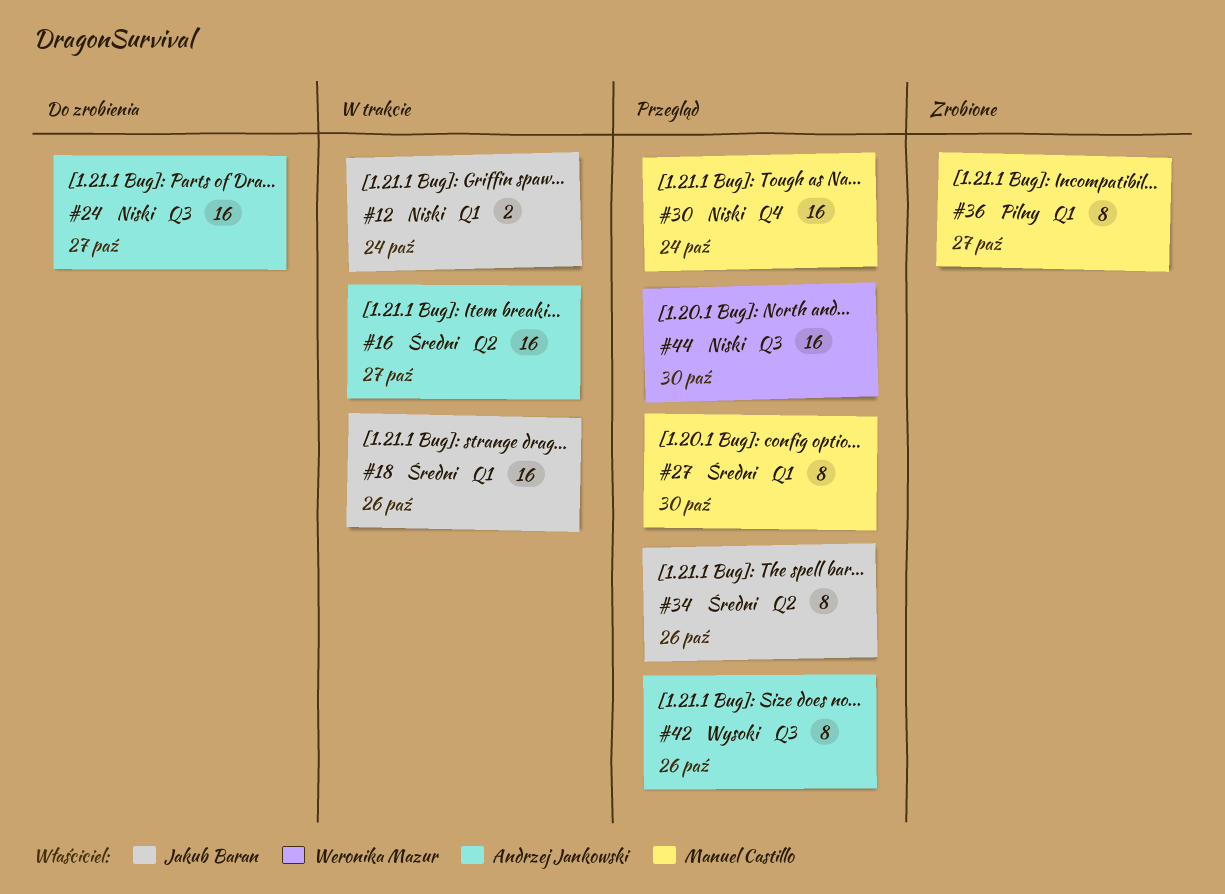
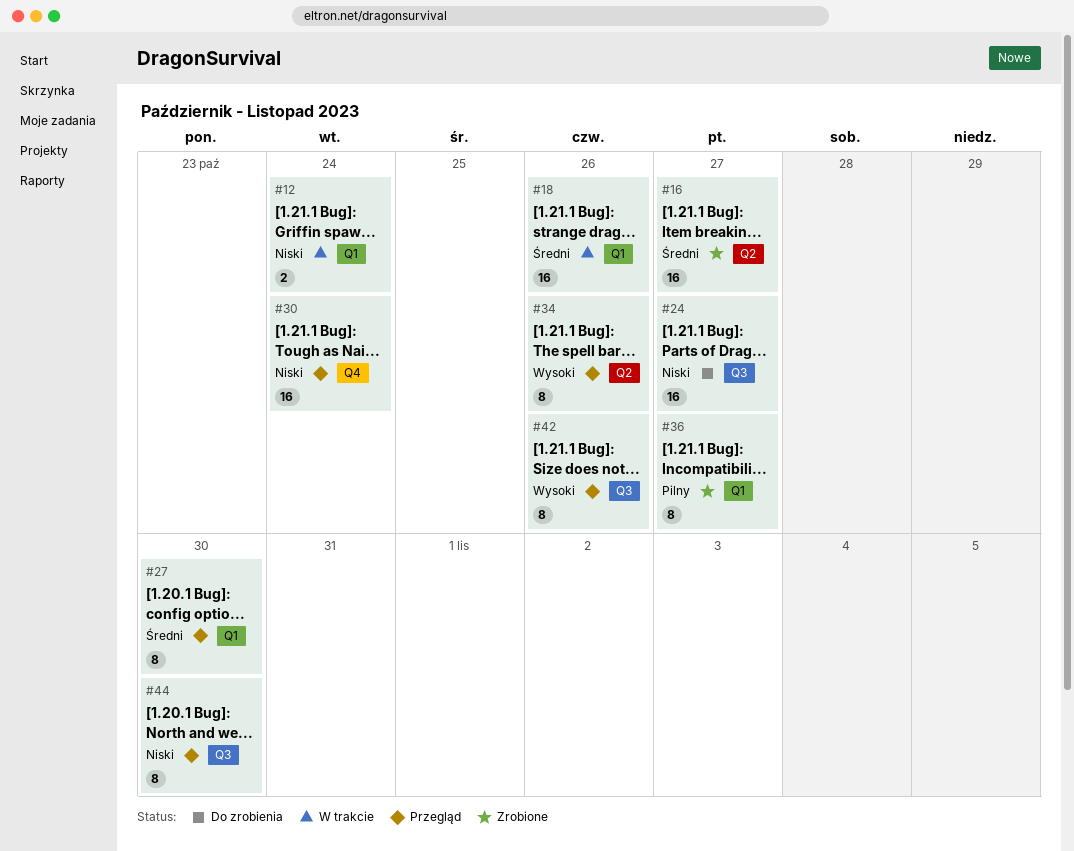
#16, status: W trakcie -> Zrobione
#34, priority: Średni -> Wysoki
#44, estimate: 16 -> 8

